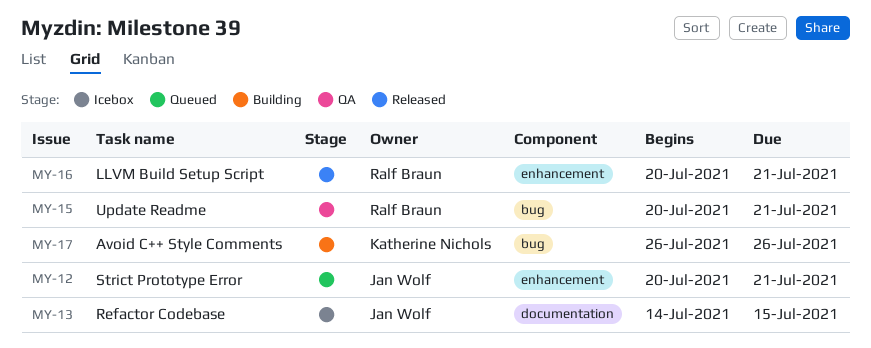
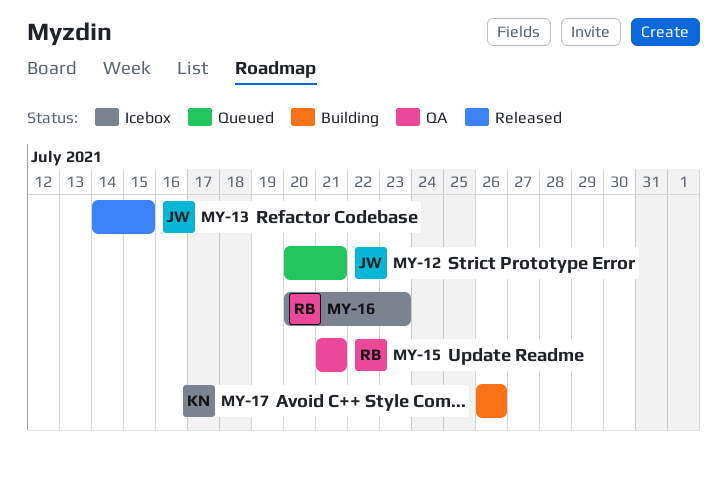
MY-13, status: Icebox -> Released
MY-15, start: Jul 20 -> Jul 21
MY-16, status: Released -> Icebox
MY-16, due: Jul 21 -> Jul 23

